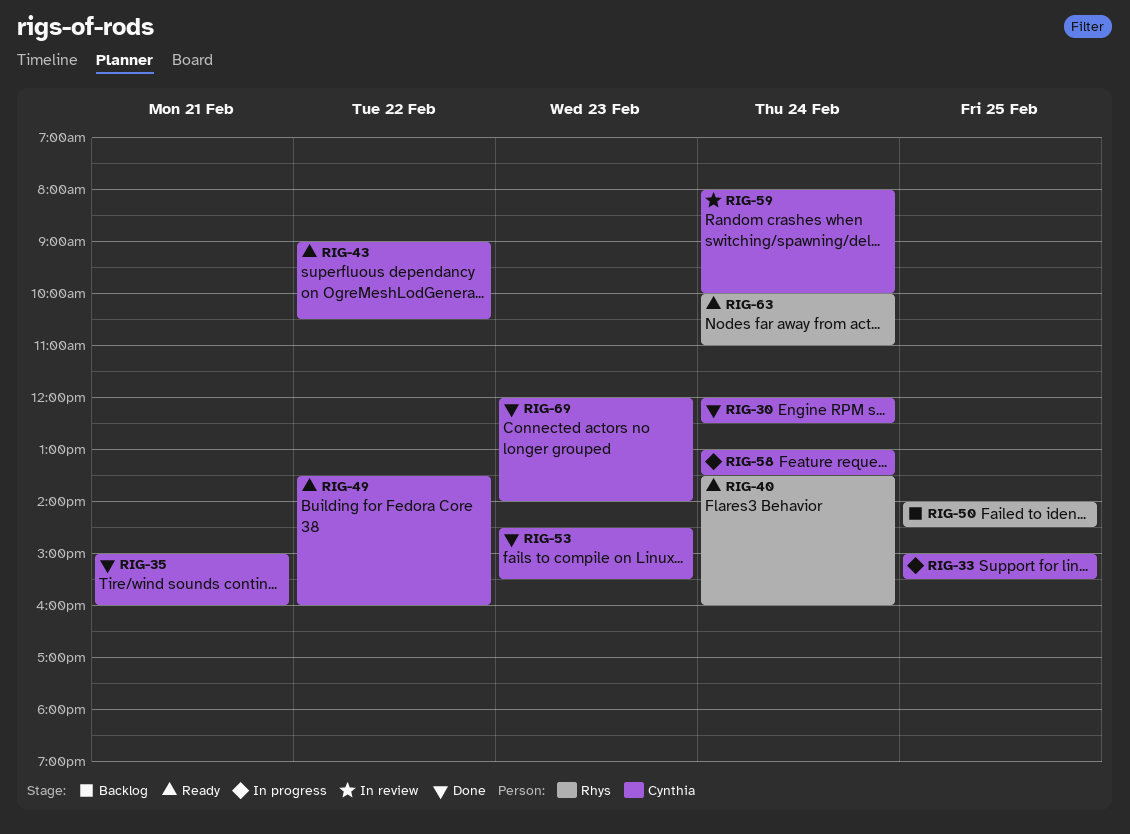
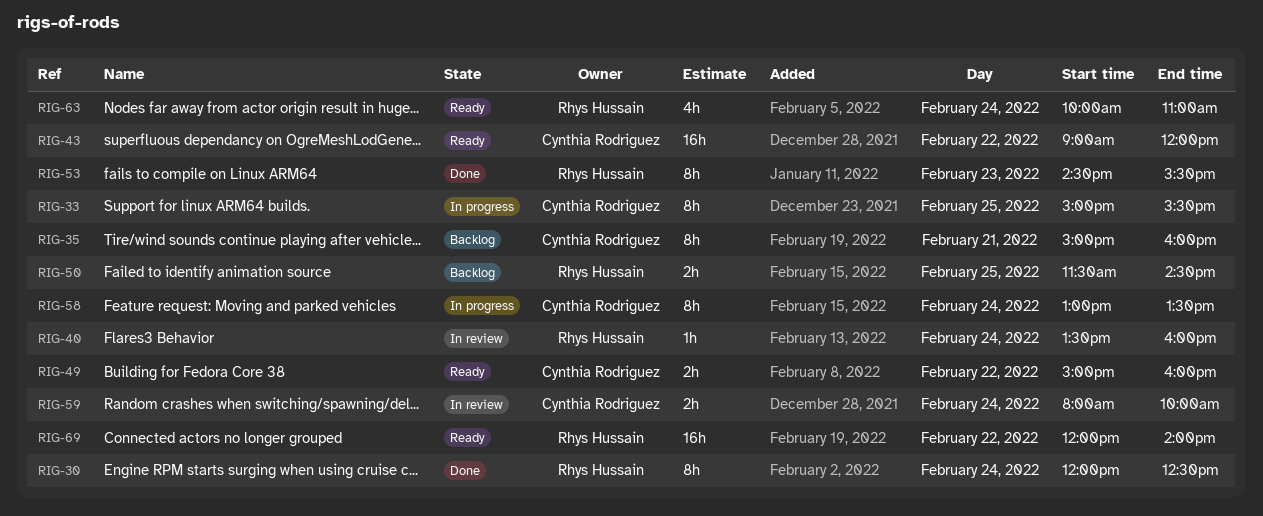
RIG-30, owner: Cynthia Rodriguez -> Rhys Hussain
RIG-35, status: Done -> Backlog
RIG-40, status: Ready -> In review
RIG-43, ends: 10:30 -> 12:00
RIG-49, begins: 13:30 -> 15:00
RIG-50, begins: 14:00 -> 11:30
RIG-53, owner: Cynthia Rodriguez -> Rhys Hussain
RIG-69, status: Done -> Ready
RIG-69, owner: Cynthia Rodriguez -> Rhys Hussain
RIG-69, day: Feb 23 -> Feb 22

